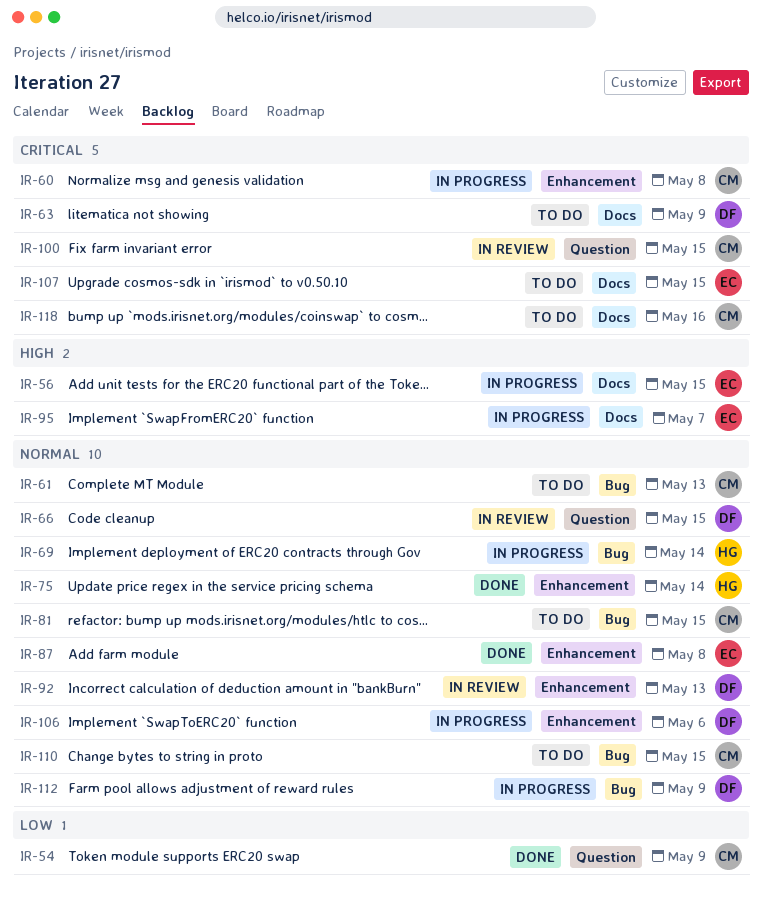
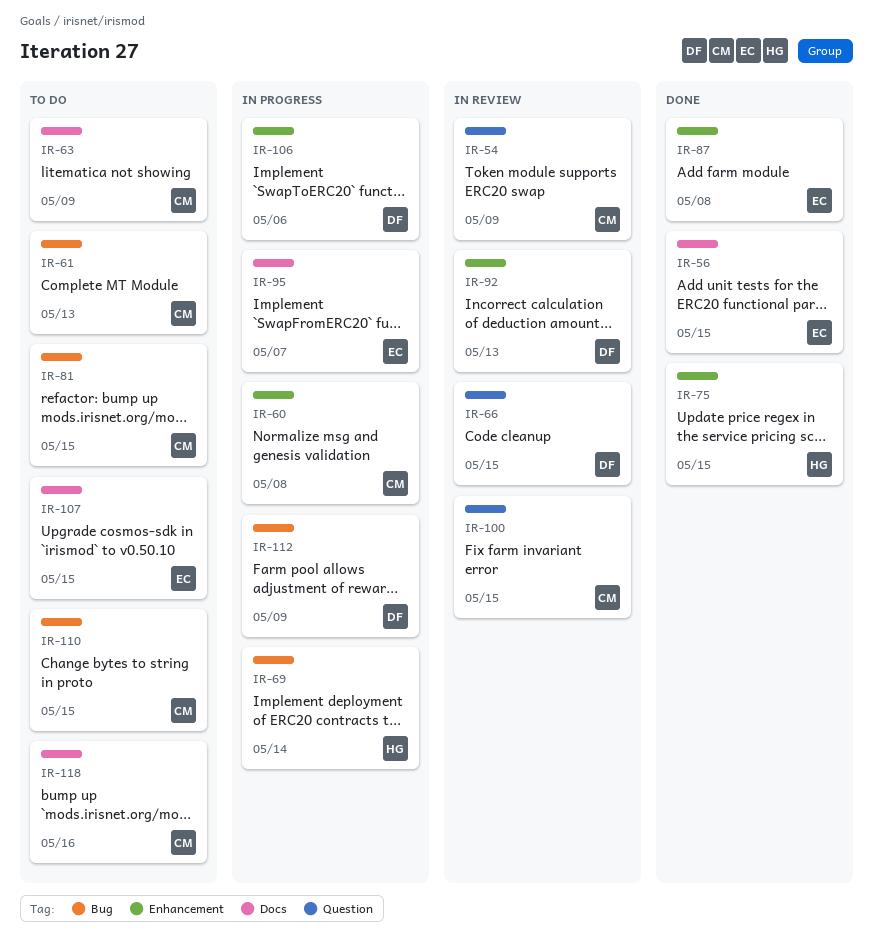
IR-54, status: Done -> In review
IR-56, status: In progress -> Done
IR-63, owner: DF -> CM
IR-75, due: May 14 -> May 15

